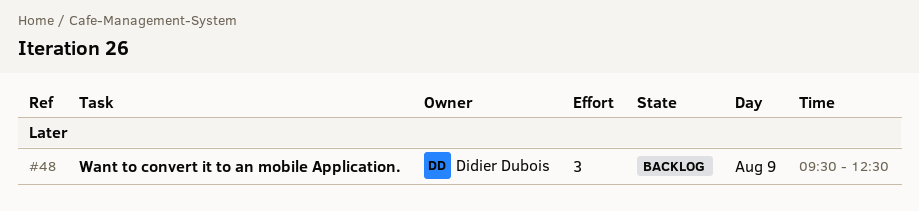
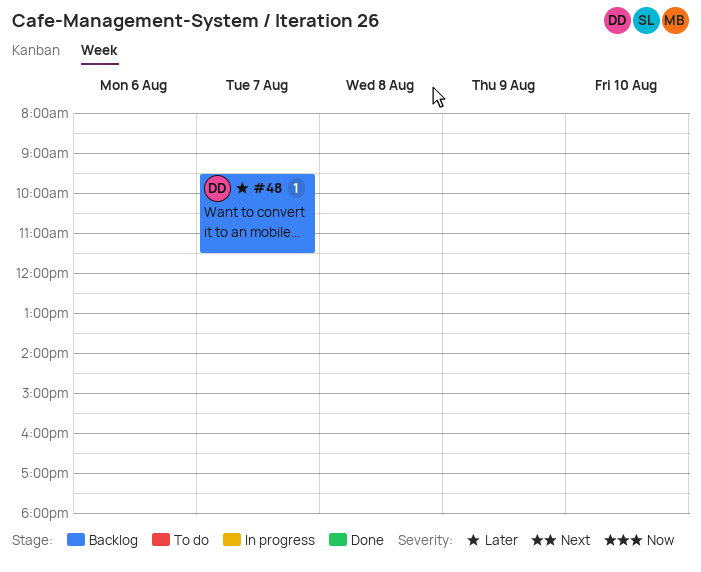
#48, estimate: 3 -> 1
#48, day: Aug 9 -> Aug 7
#48, ends: 12:30 -> 11:30

